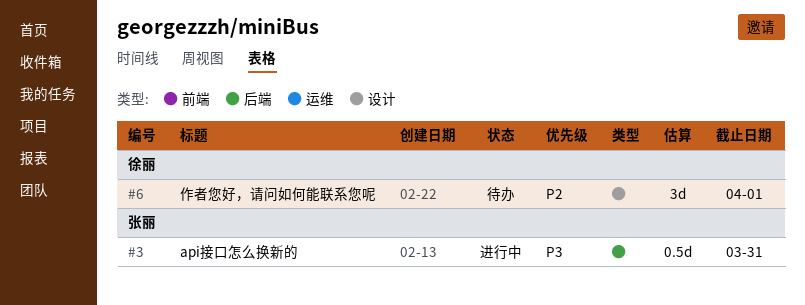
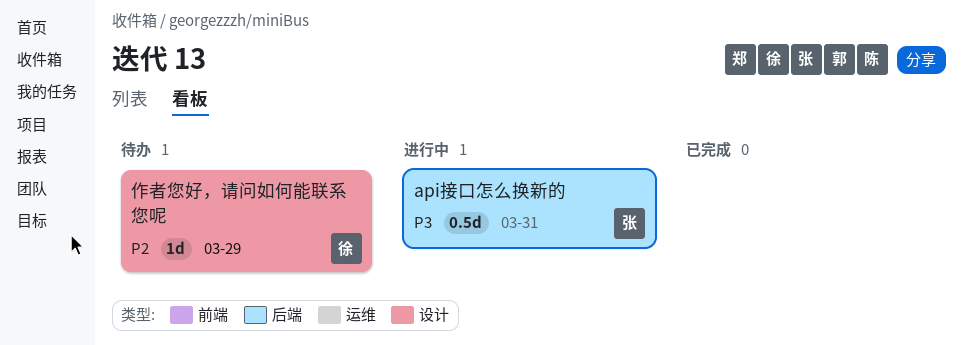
作者您好，请问如何能联系您呢, estimate: 3d -> 1d
作者您好，请问如何能联系您呢, due: Apr 1 -> Mar 29

